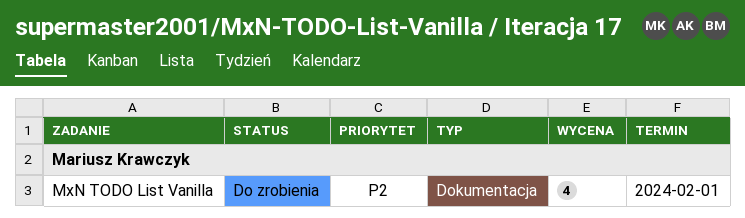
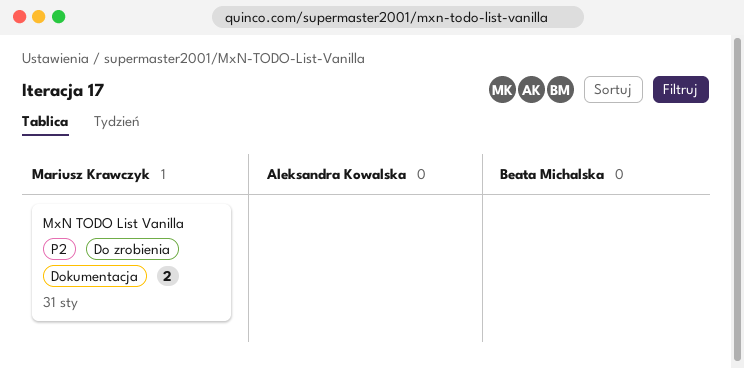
MxN TODO List Vanilla, estimate: 4 -> 2
MxN TODO List Vanilla, due: Feb 1 -> Jan 31

